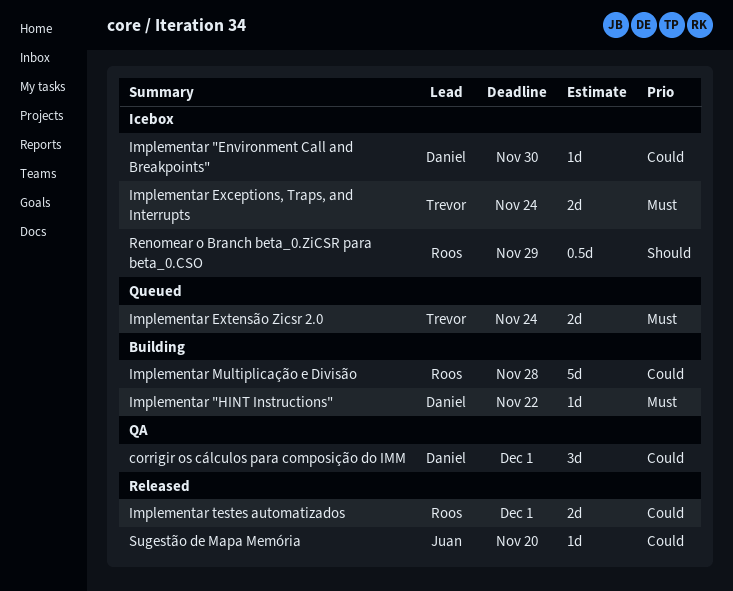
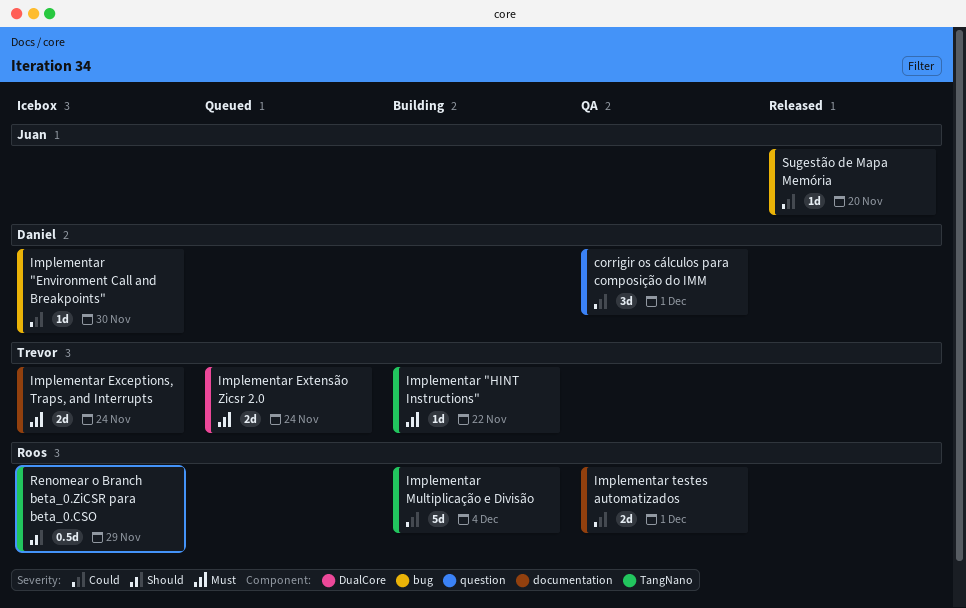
Implementar "HINT Instructions", owner: Daniel -> Trevor
Implementar Multiplicação e Divisão, due: Nov 28 -> Dec 4
Implementar testes automatizados, status: Released -> QA

